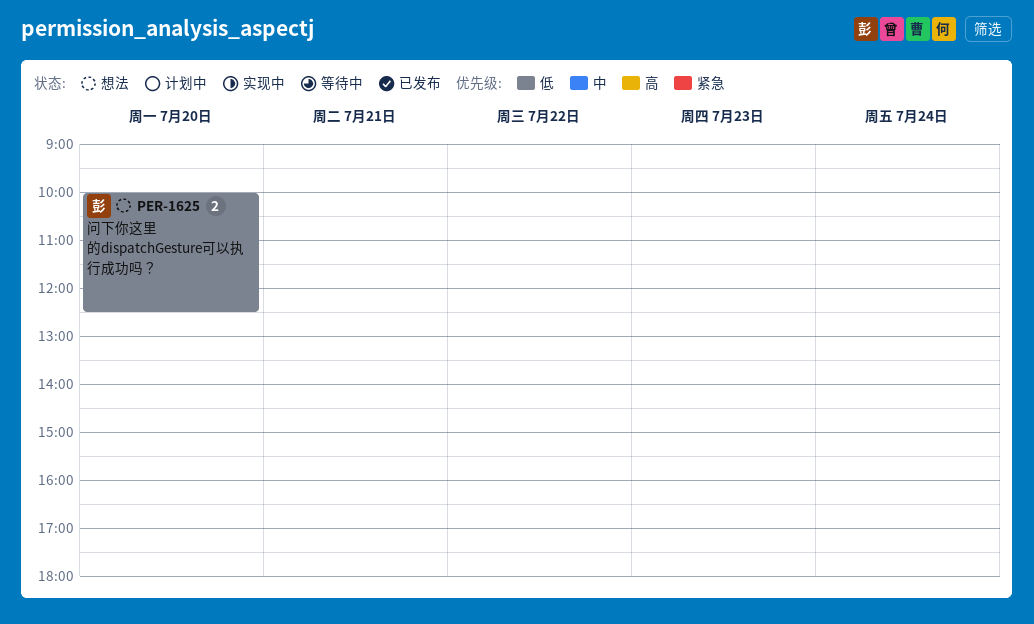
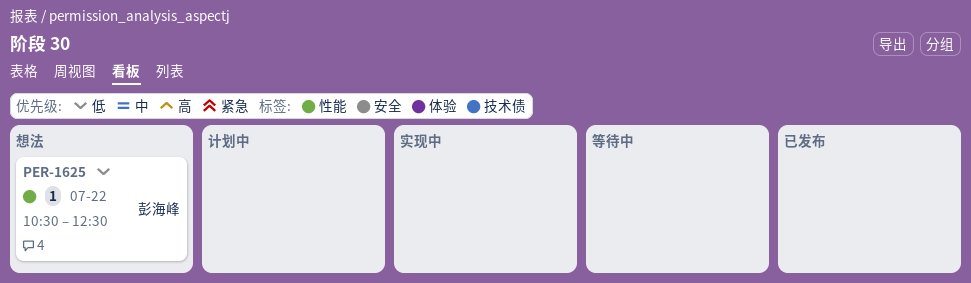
PER-1625, estimate: 2 -> 1
PER-1625, day: Jul 20 -> Jul 22
PER-1625, begins: 10:00 -> 10:30

